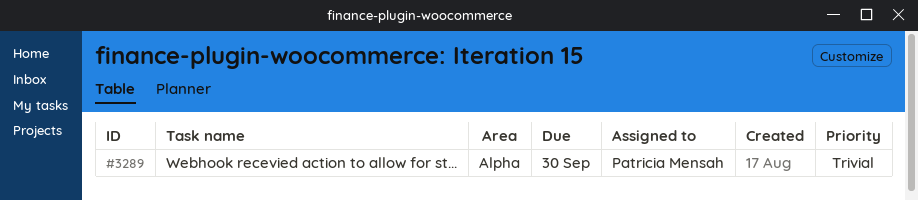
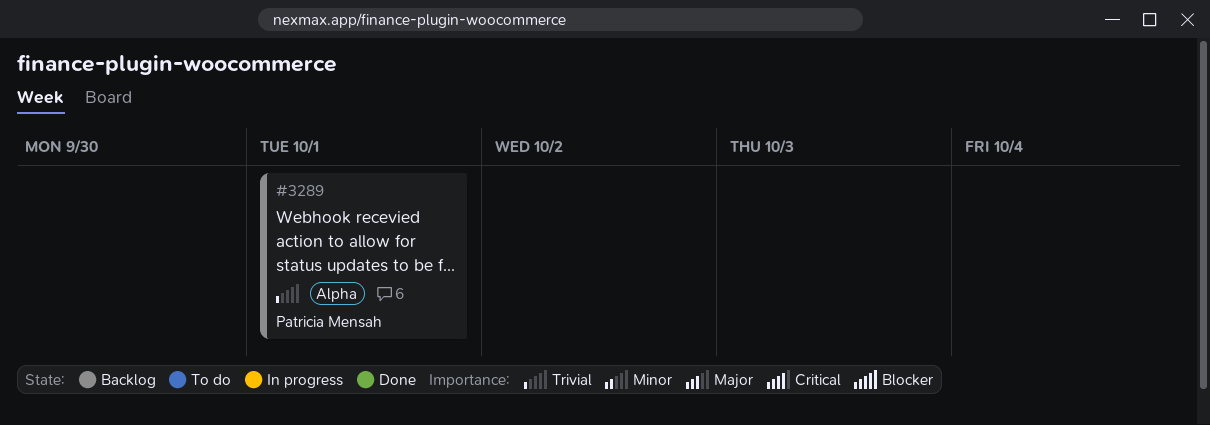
#3289, due: Sep 30 -> Oct 1

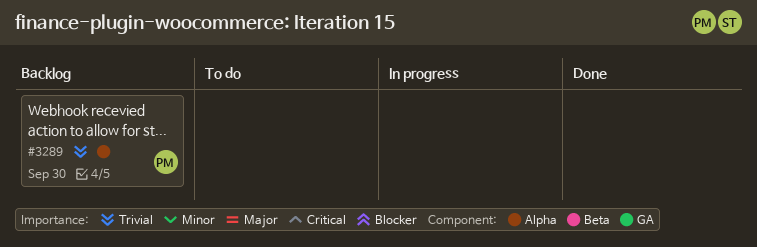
#3289, due: Oct 1 -> Sep 30

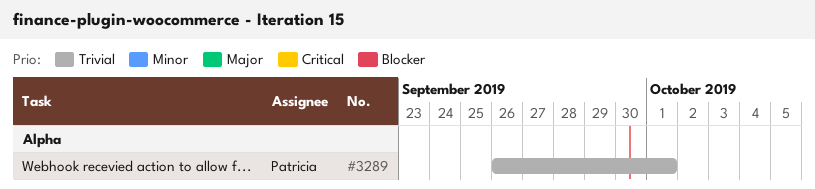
#3289, due: Sep 30 -> Oct 1

